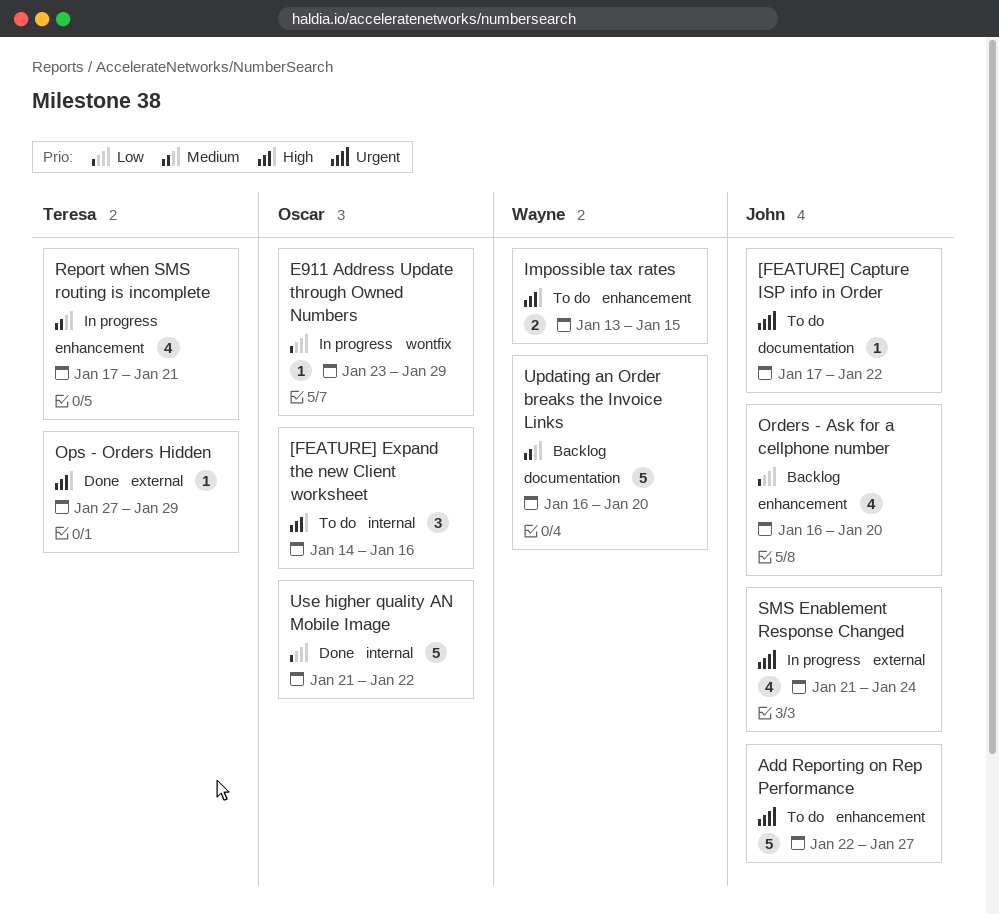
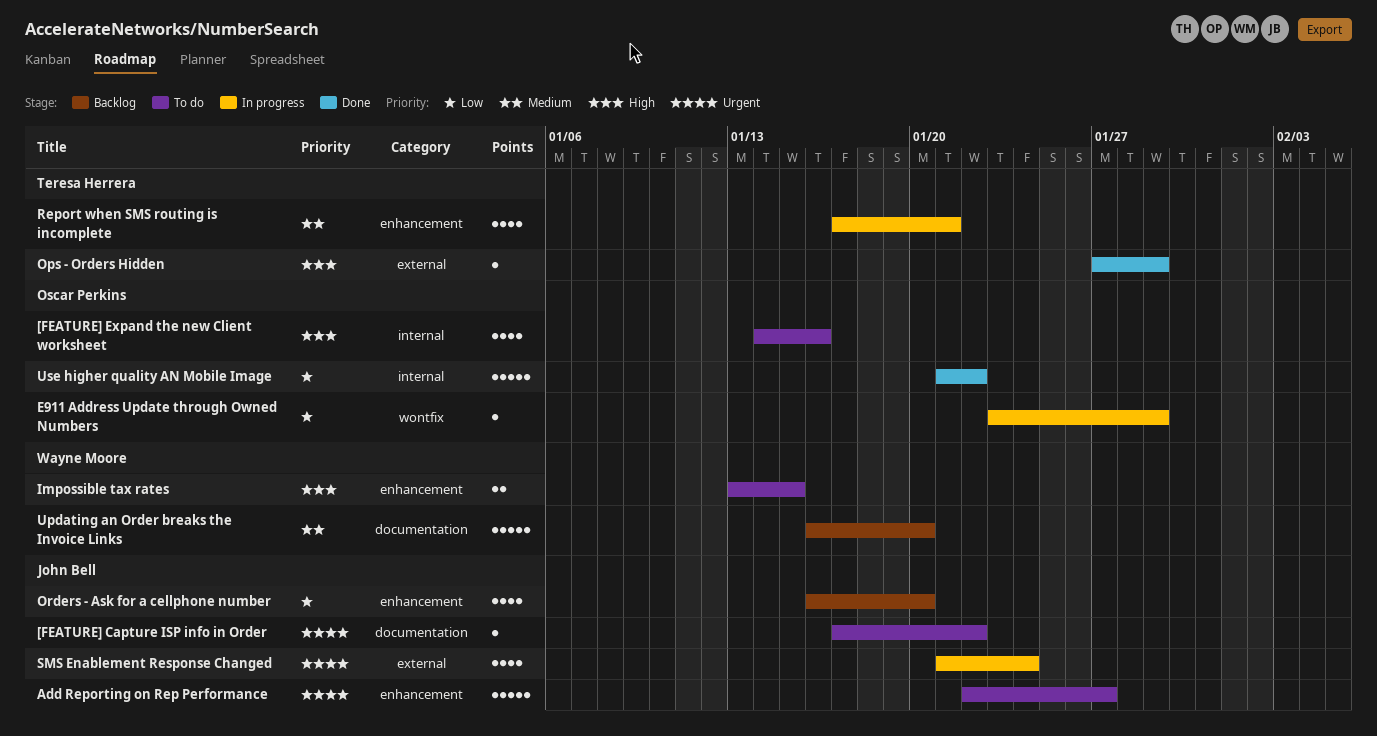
[FEATURE] Expand the new Client worksheet, estimate: 3 -> 4

